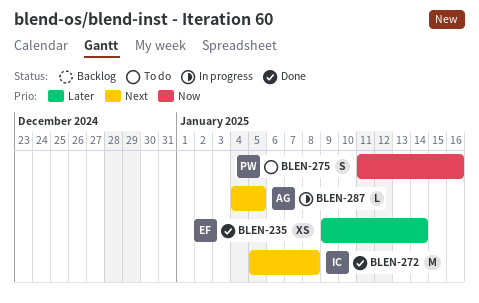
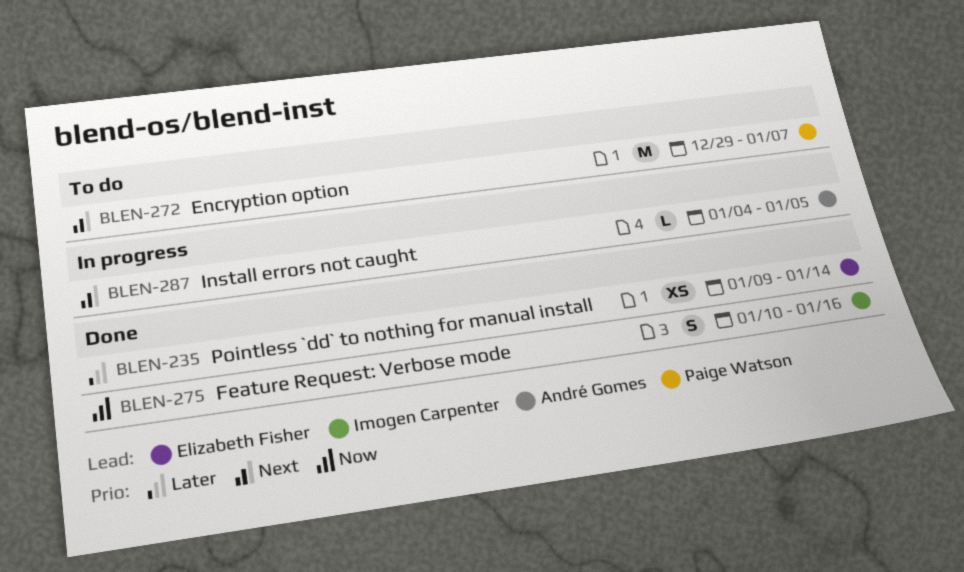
BLEN-272, status: Done -> To do
BLEN-272, owner: Imogen Carpenter -> Paige Watson
BLEN-272, start: Jan 5 -> Dec 29
BLEN-272, due: Jan 8 -> Jan 7
BLEN-275, status: To do -> Done
BLEN-275, owner: Paige Watson -> Imogen Carpenter
BLEN-275, start: Jan 11 -> Jan 10

